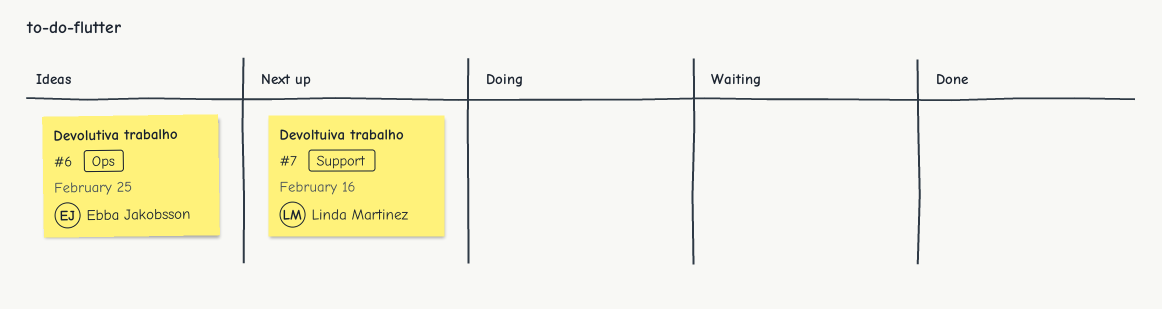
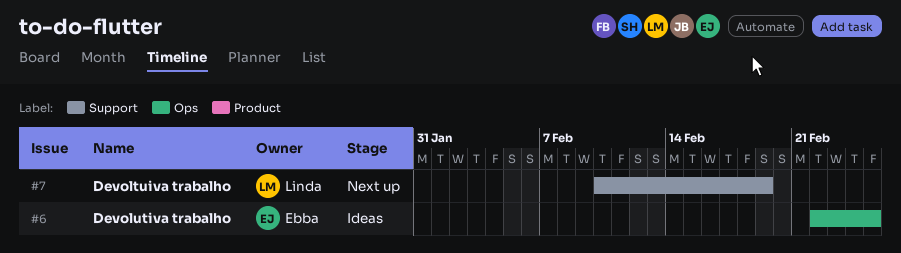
#7, due: Feb 16 -> Feb 19

